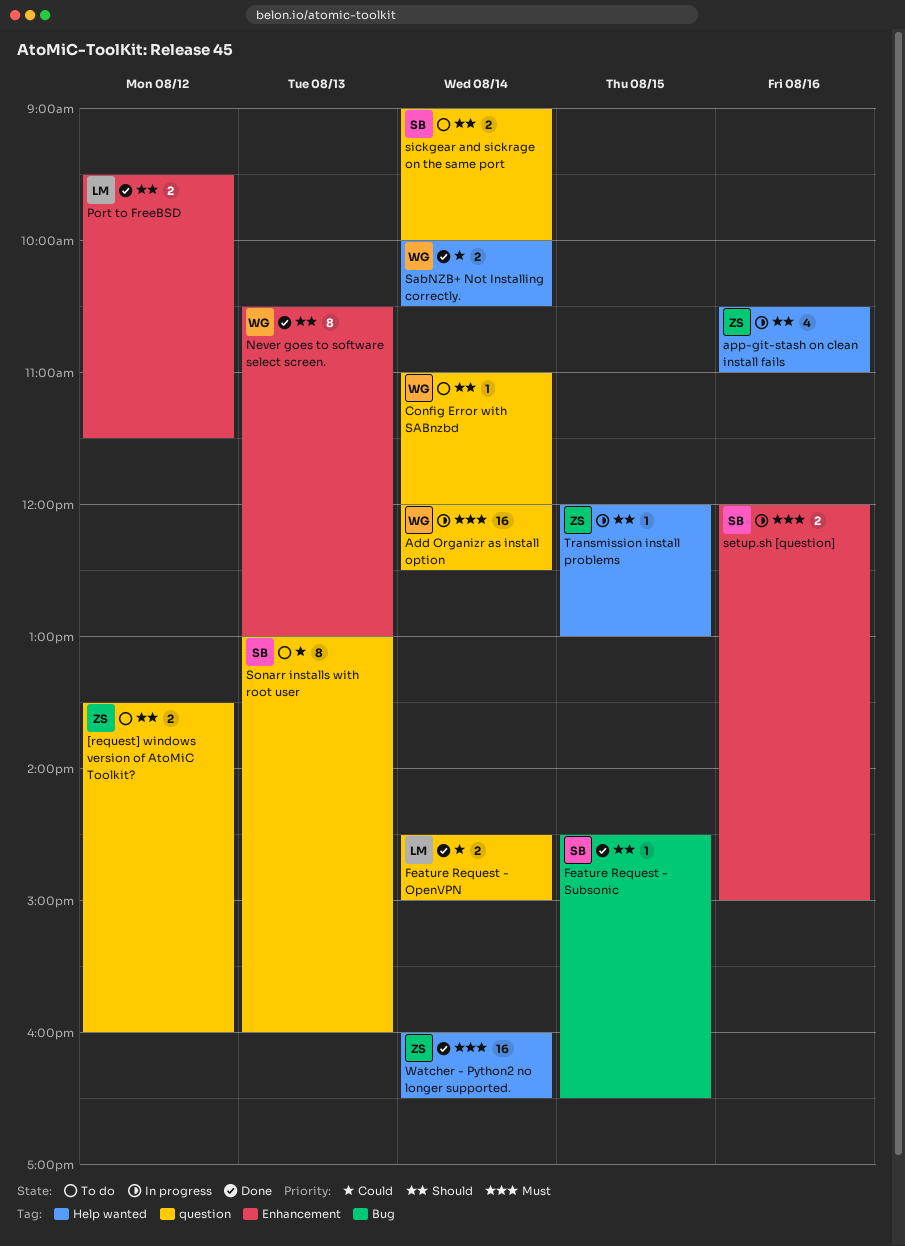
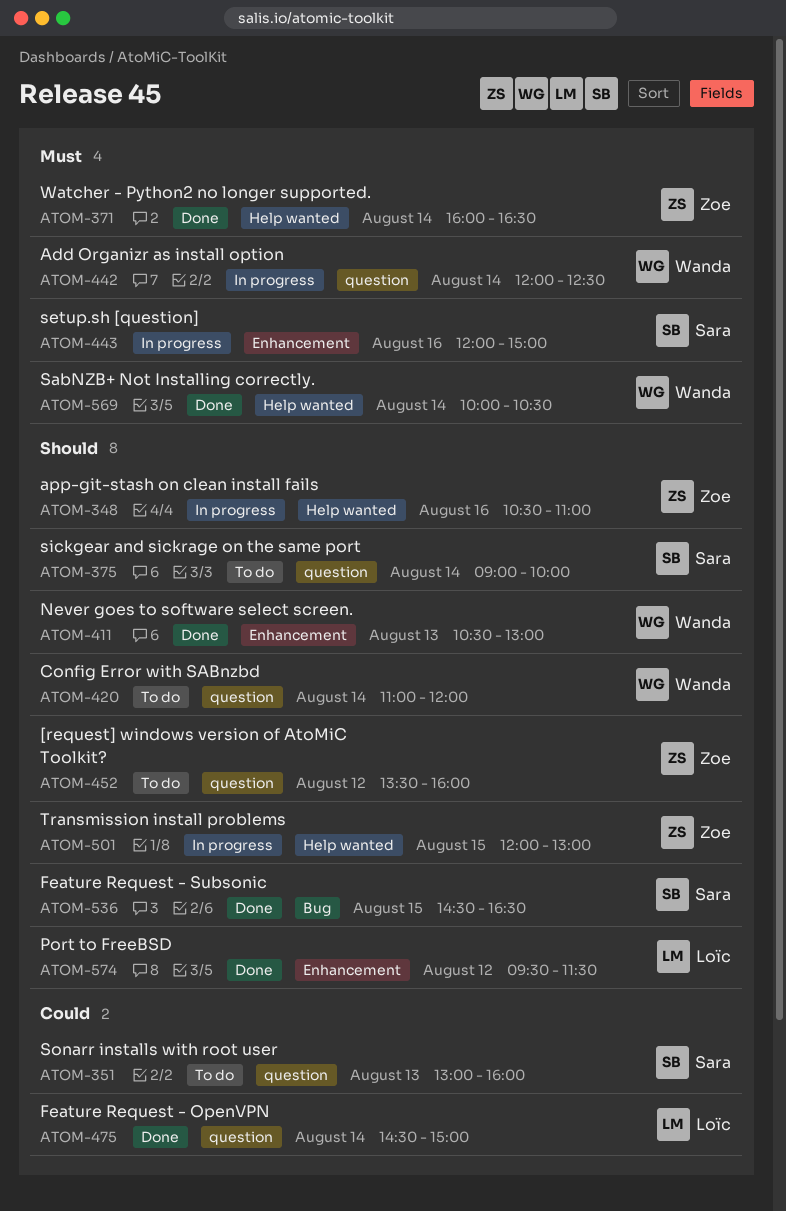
SabNZB+ Not Installing correctly., priority: Could -> Must

